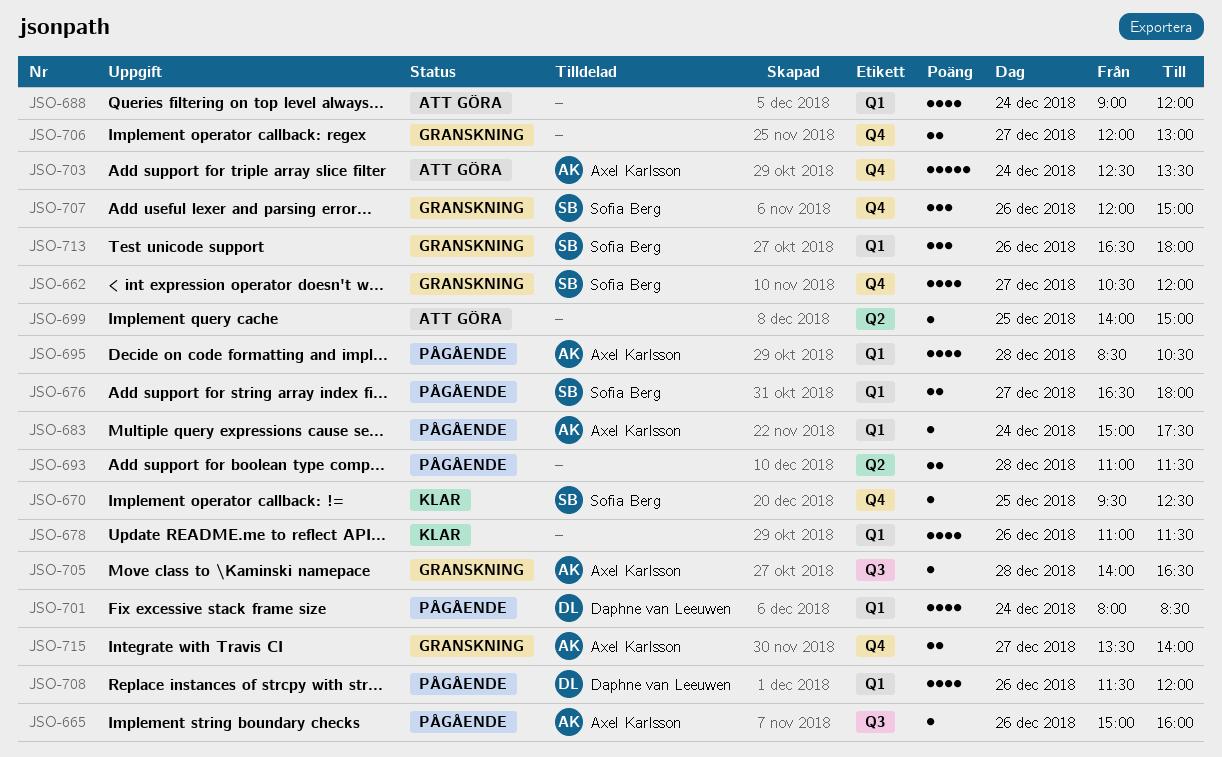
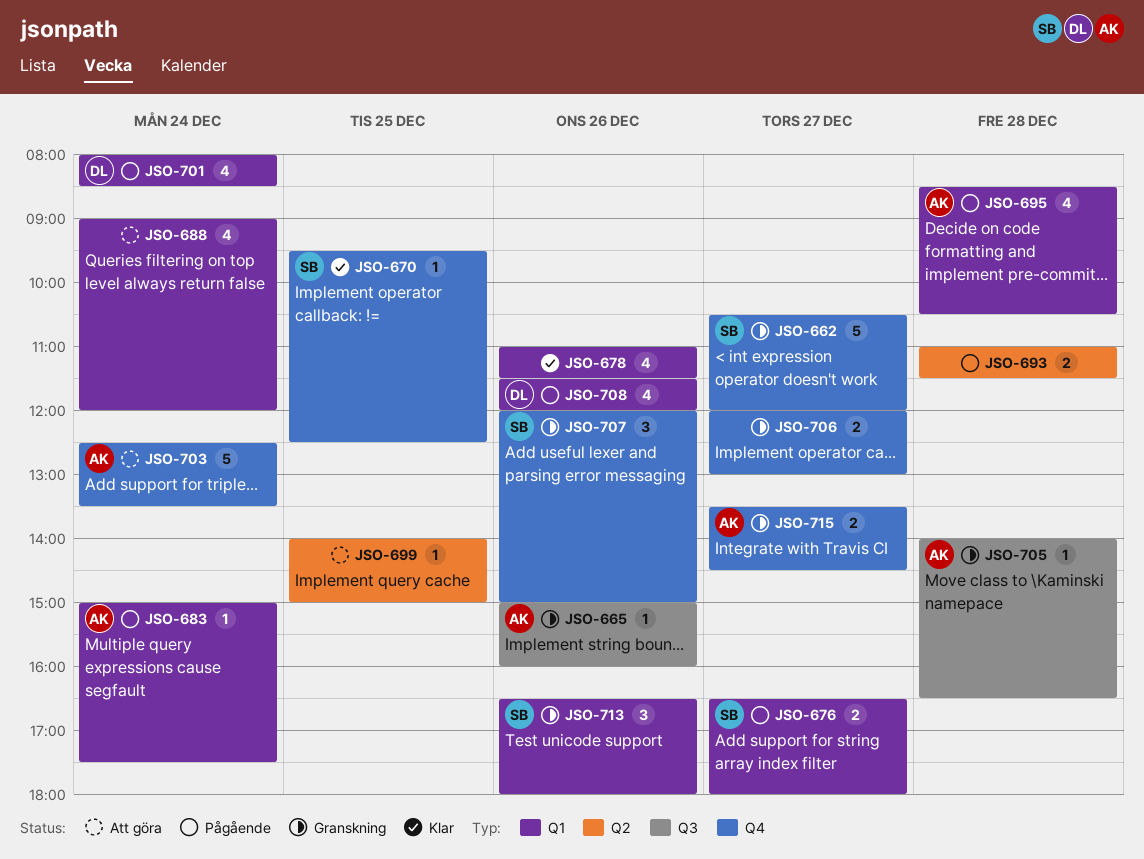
JSO-662, estimate: 4 -> 5
JSO-665, status: Pågående -> Granskning
JSO-715, ends: 14:00 -> 14:30

